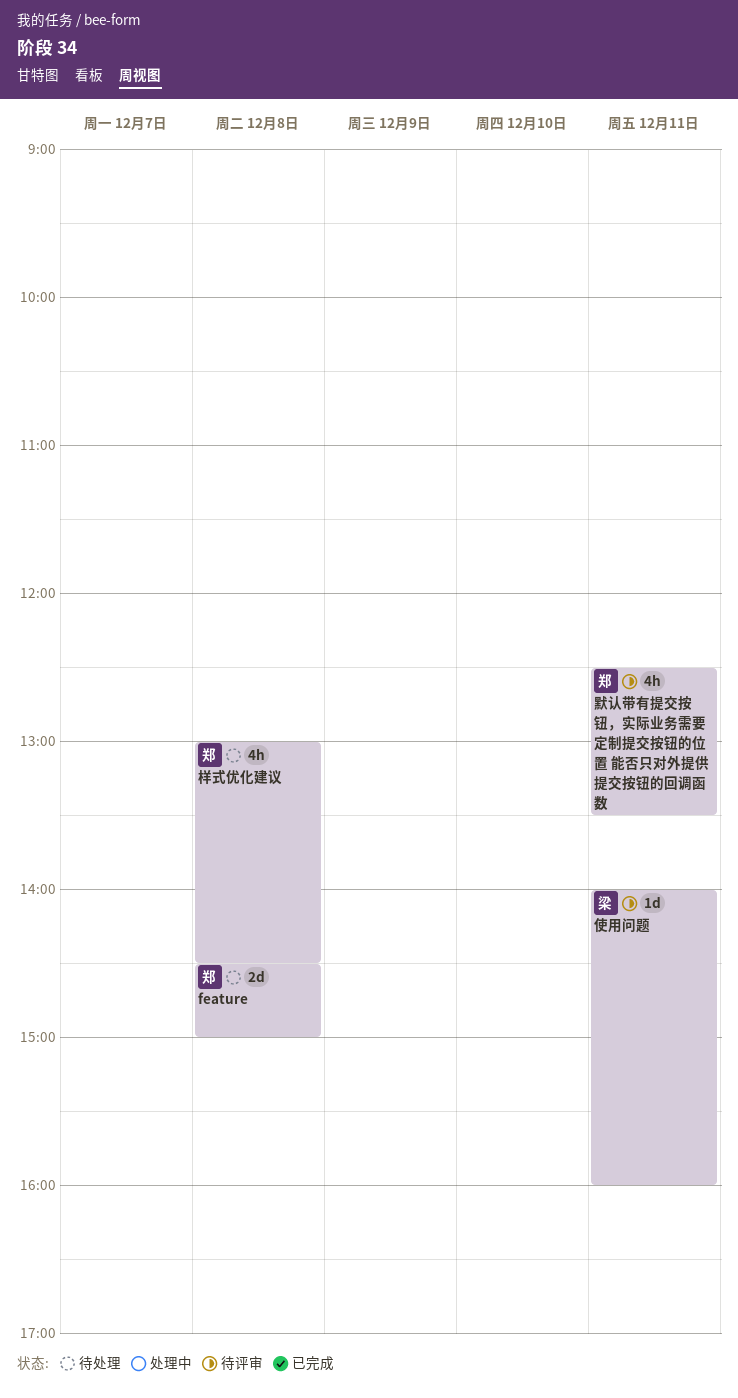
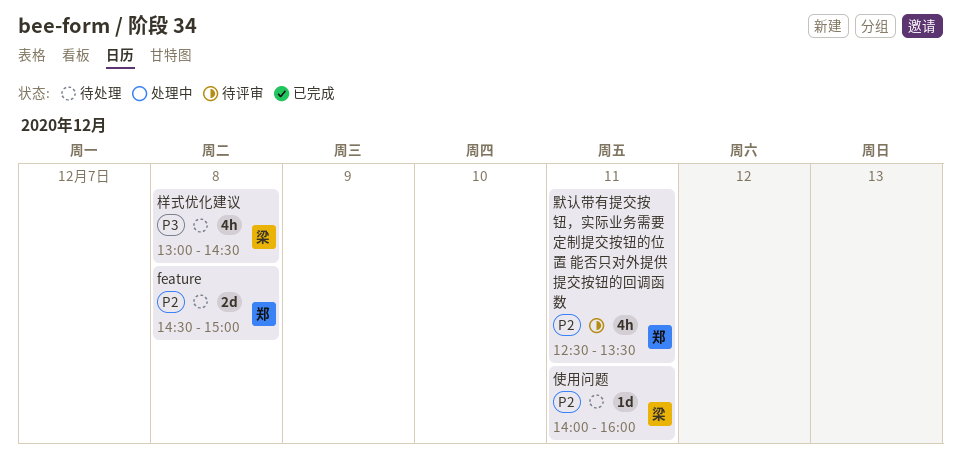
使用问题, status: 待评审 -> 待处理
样式优化建议, owner: 郑 -> 梁

